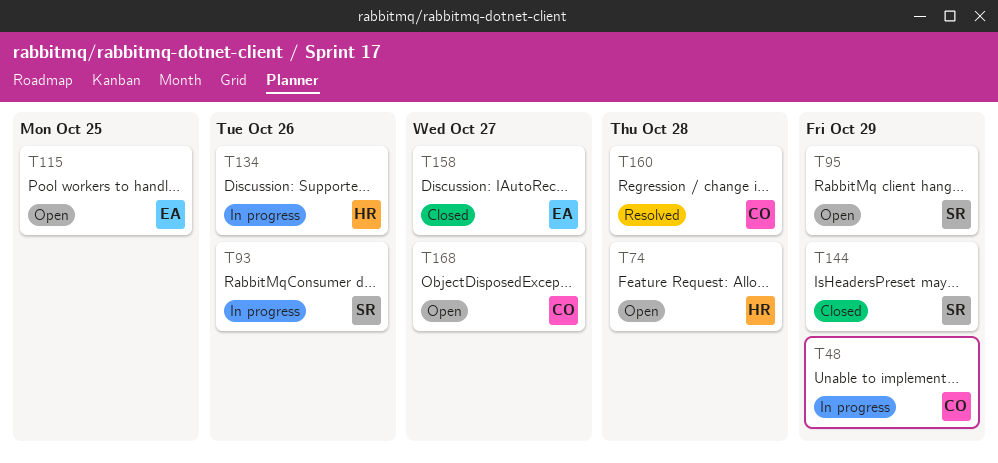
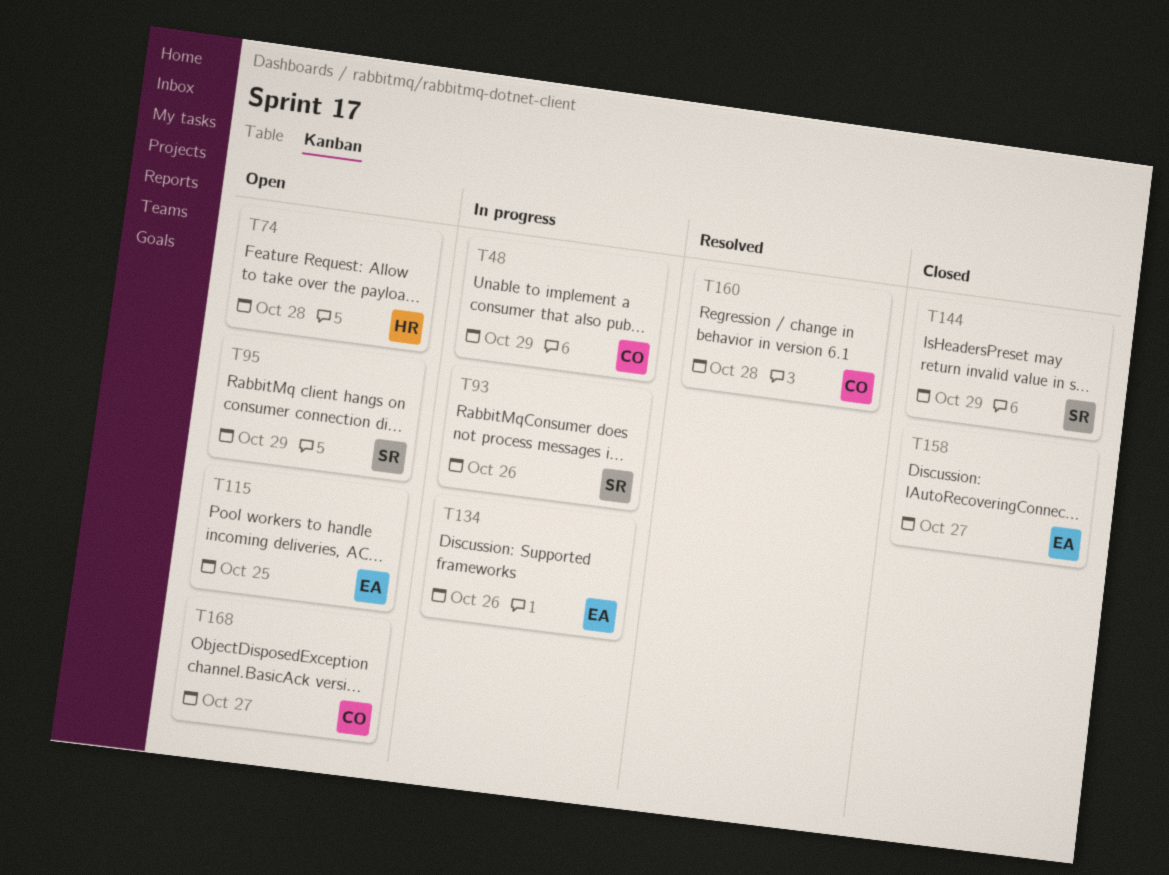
T134, owner: HR -> EA

